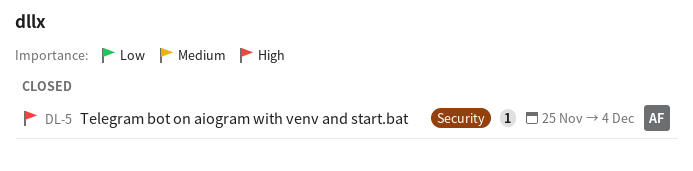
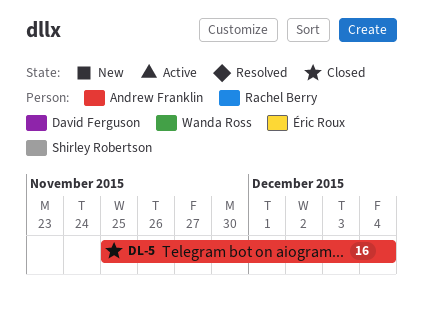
DL-5, estimate: 1 -> 16

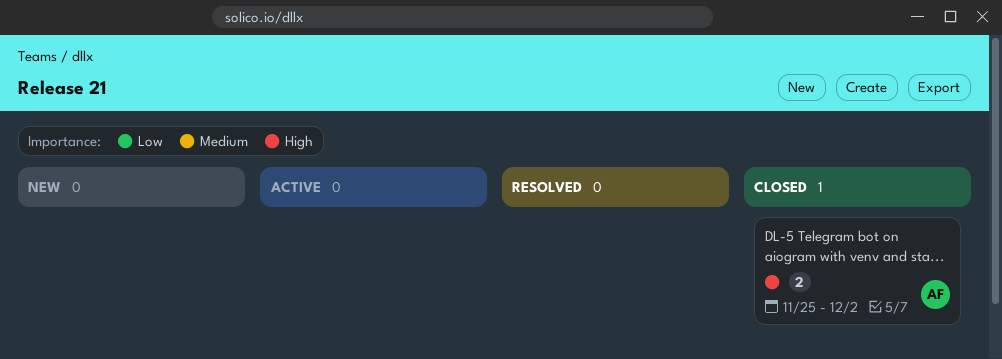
DL-5, estimate: 16 -> 2
DL-5, due: Dec 4 -> Dec 2

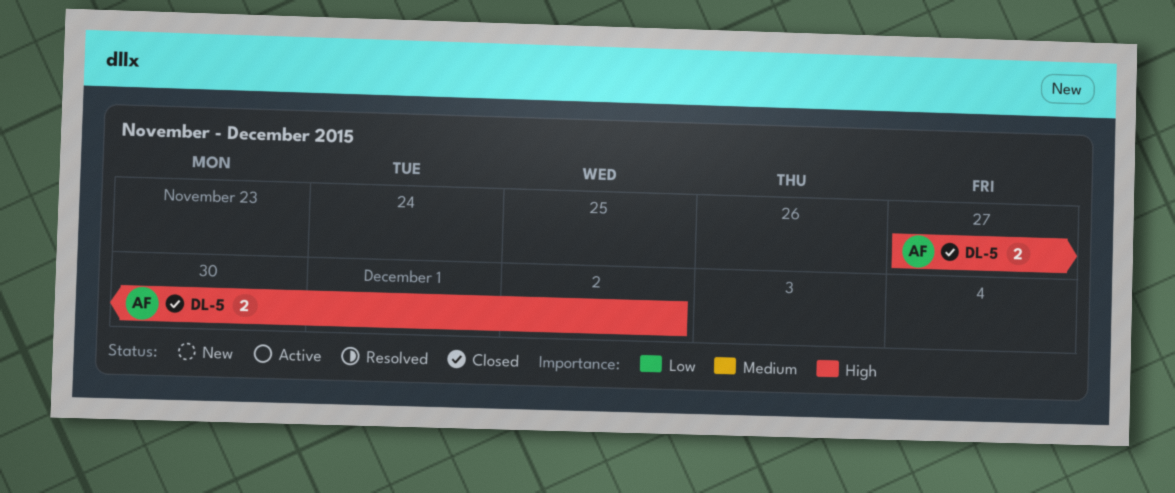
DL-5, start: Nov 25 -> Nov 27

